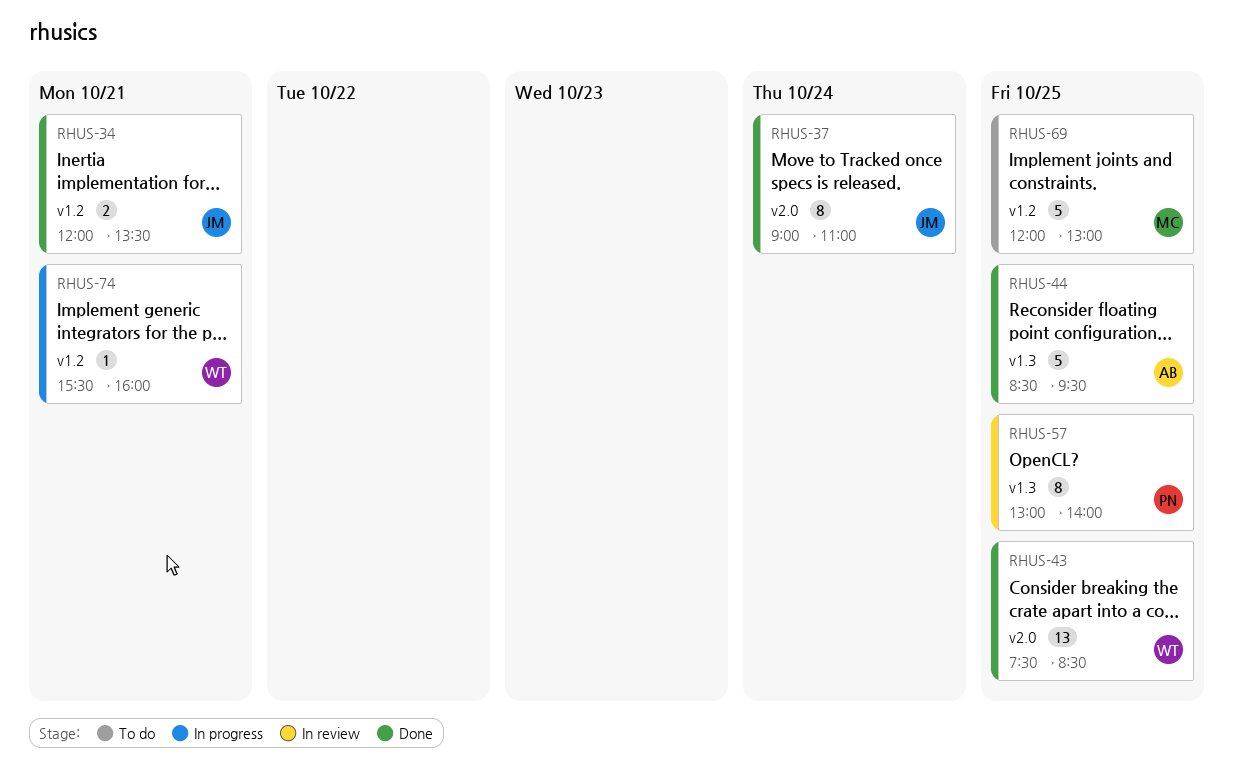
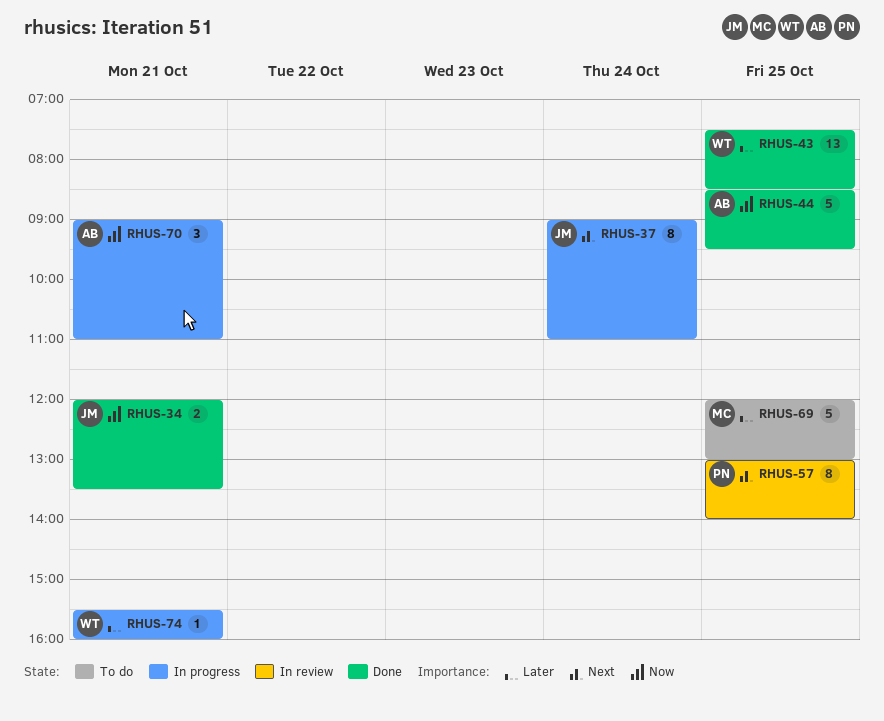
RHUS-37, status: Done -> In progress
RHUS-70: none -> present

